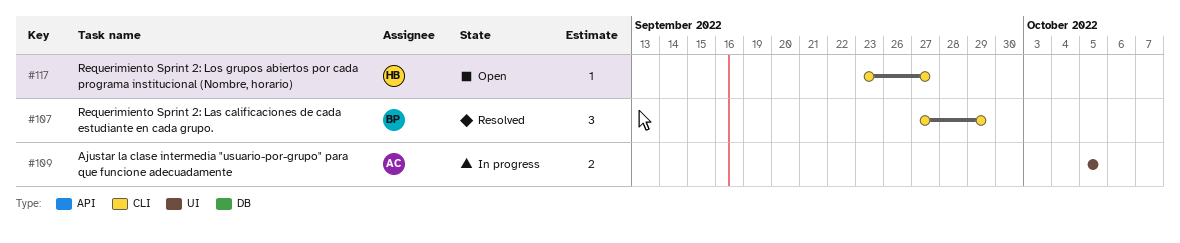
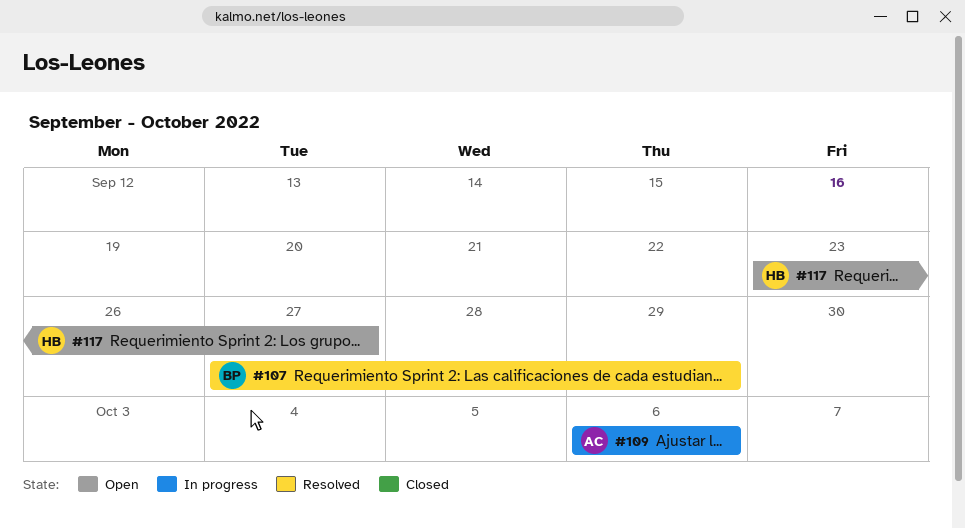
#109, start: Oct 5 -> Oct 6
#109, due: Oct 5 -> Oct 6

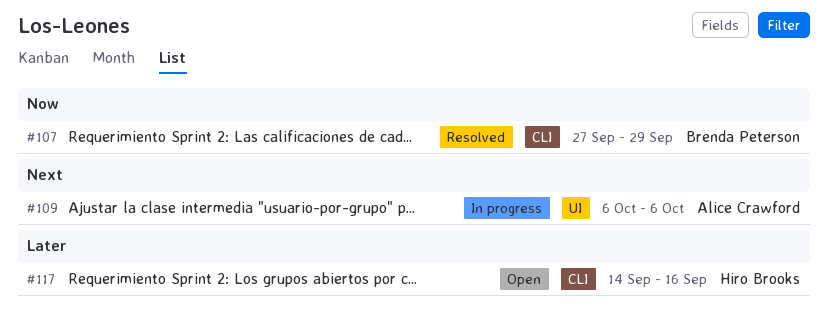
#117, start: Sep 23 -> Sep 14
#117, due: Sep 27 -> Sep 16

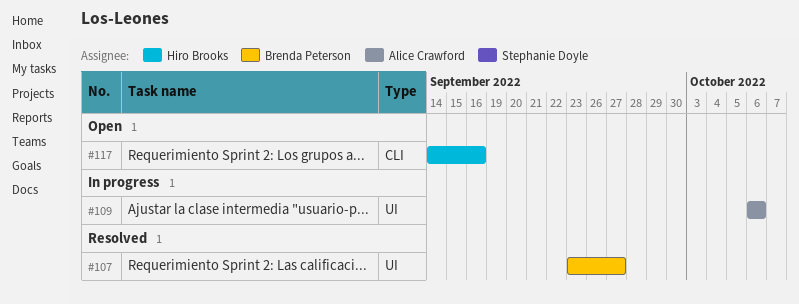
#107, label: CLI -> UI
#107, start: Sep 27 -> Sep 23
#107, due: Sep 29 -> Sep 27

